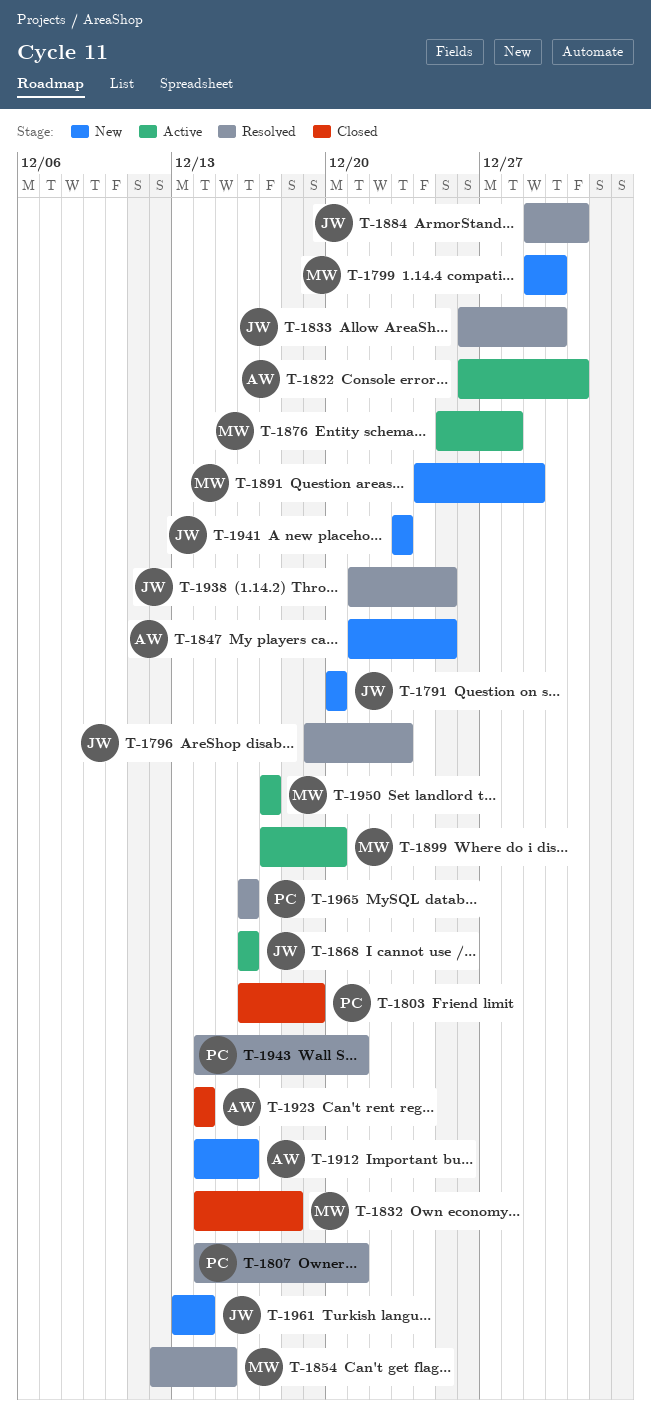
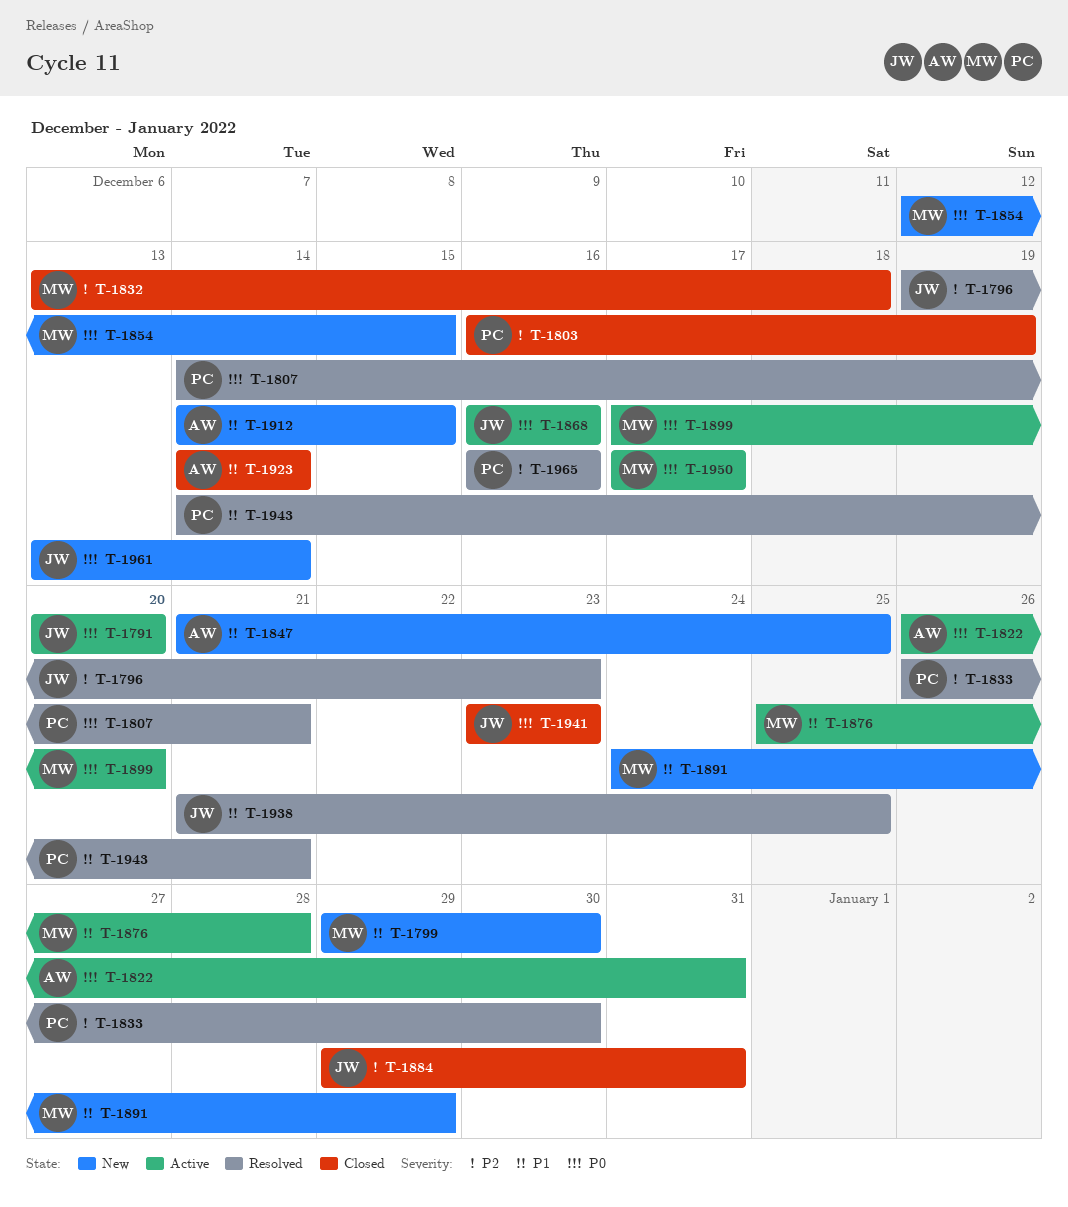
T-1791, status: New -> Active
T-1832, start: Dec 14 -> Dec 13
T-1833, owner: JW -> PC
T-1854, status: Resolved -> New
T-1884, status: Resolved -> Closed
T-1912, due: Dec 16 -> Dec 15
T-1941, status: New -> Closed

